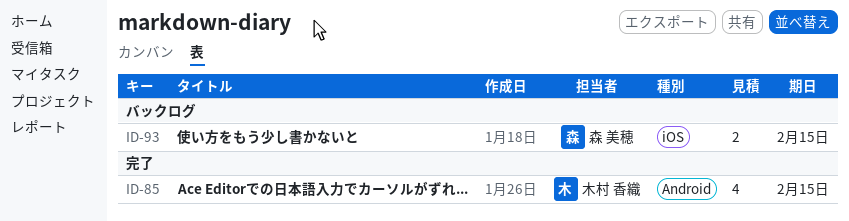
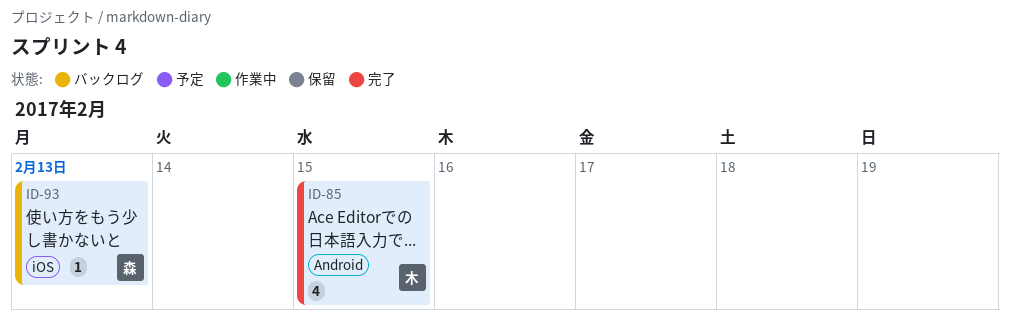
ID-93, estimate: 2 -> 1
ID-93, due: Feb 15 -> Feb 13

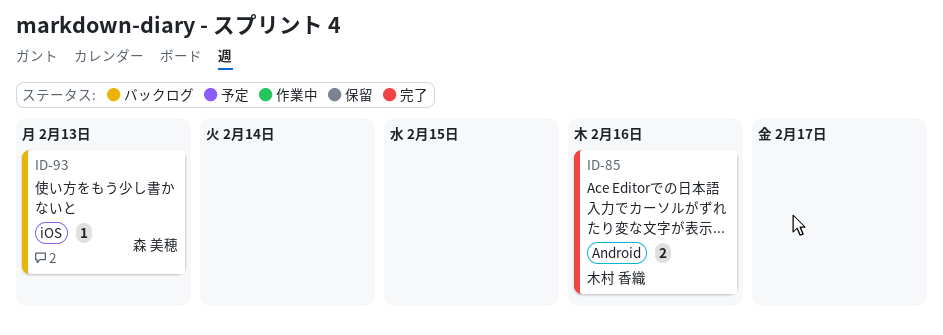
ID-85, estimate: 4 -> 2
ID-85, due: Feb 15 -> Feb 16

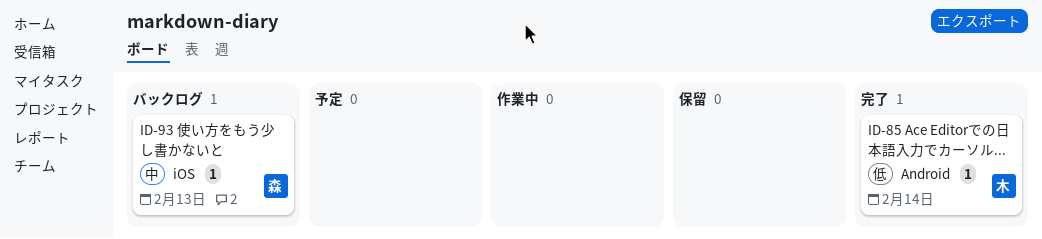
ID-85, estimate: 2 -> 1
ID-85, due: Feb 16 -> Feb 14

